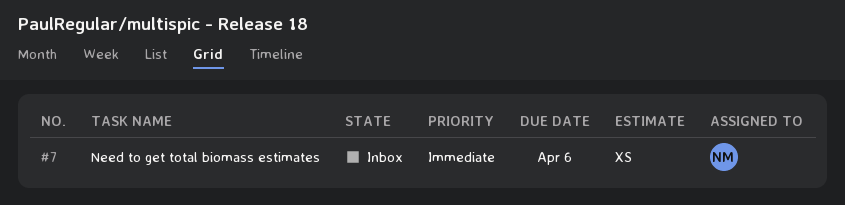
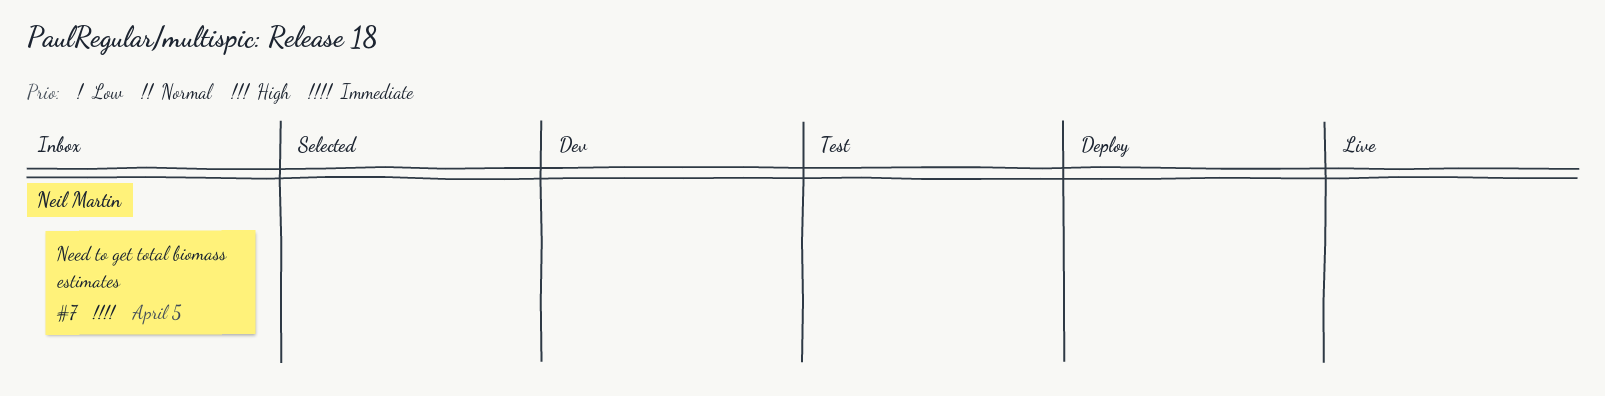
#7, due: Apr 6 -> Apr 5

